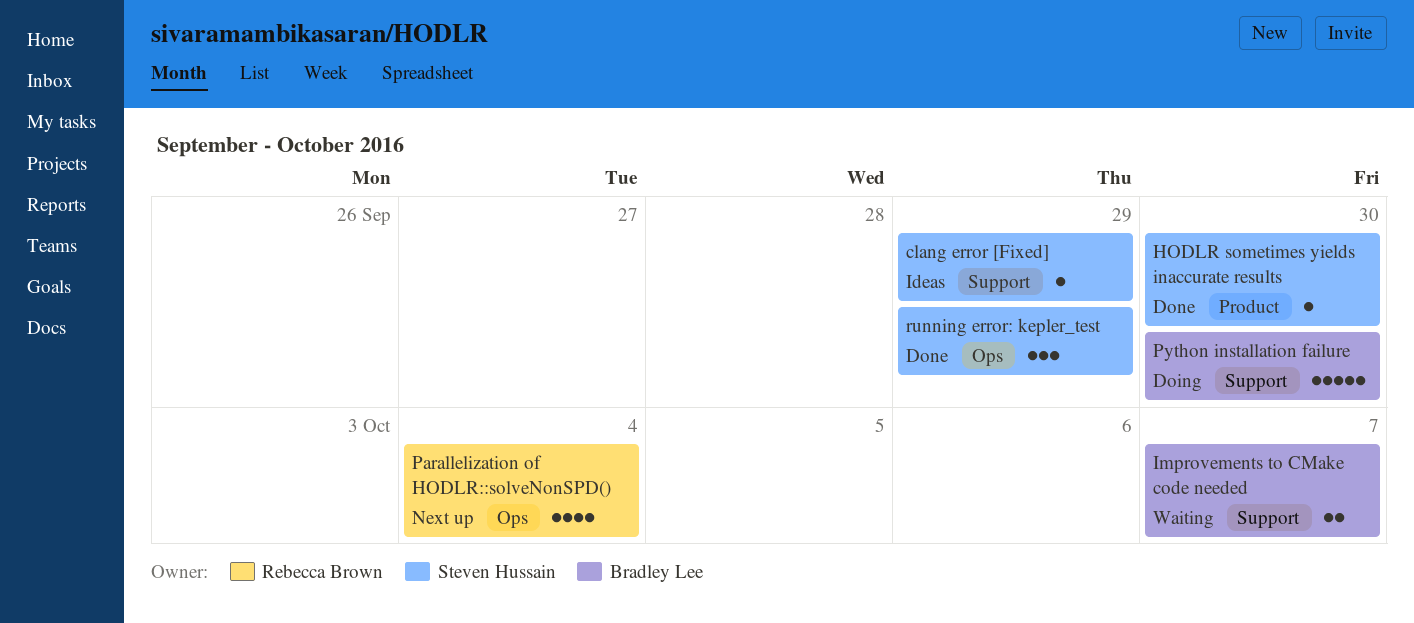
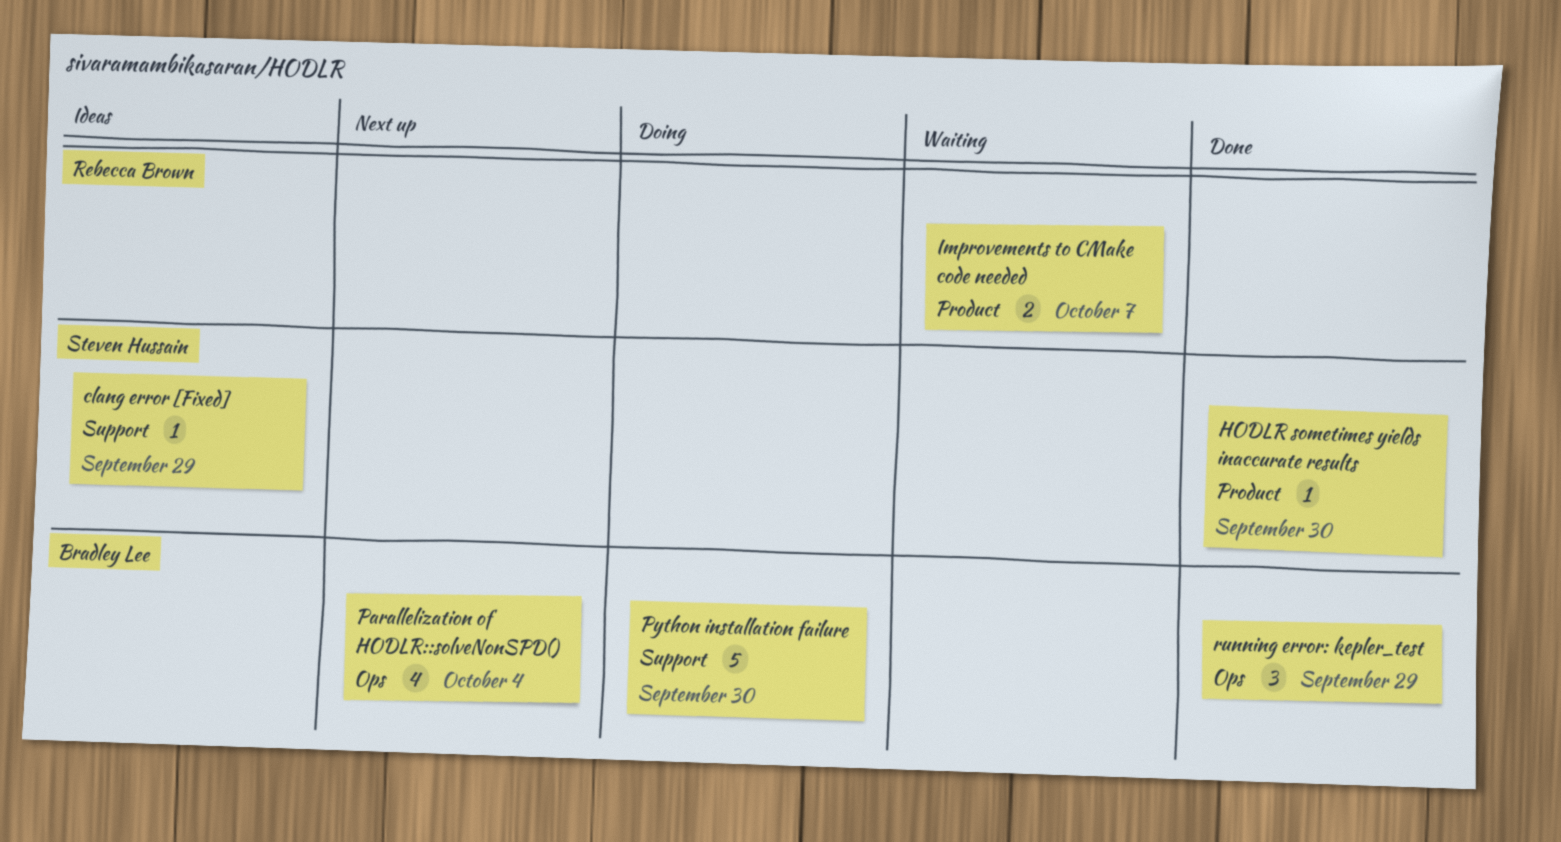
Improvements to CMake code needed, owner: Bradley Lee -> Rebecca Brown
Improvements to CMake code needed, label: Support -> Product
Parallelization of HODLR::solveNonSPD(), owner: Rebecca Brown -> Bradley Lee
running error: kepler_test, owner: Steven Hussain -> Bradley Lee

